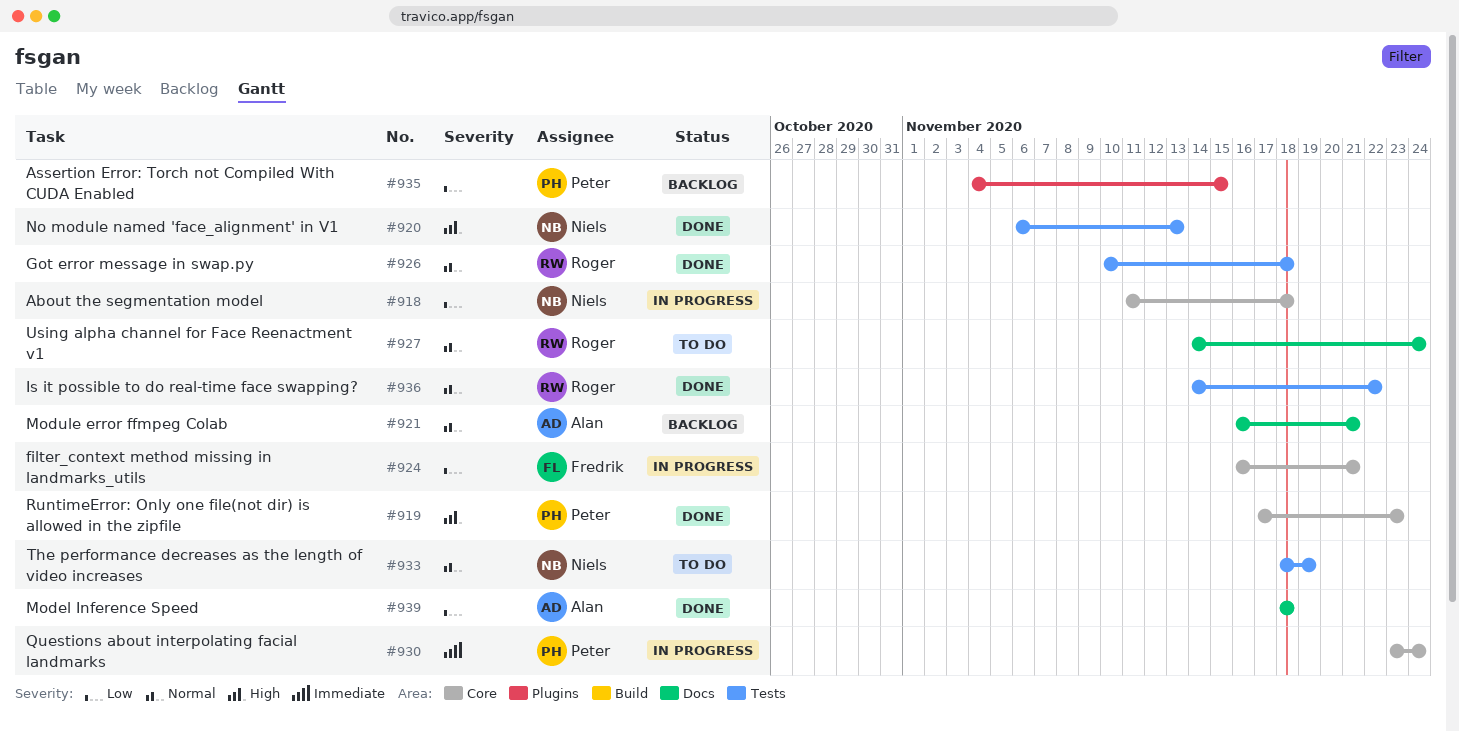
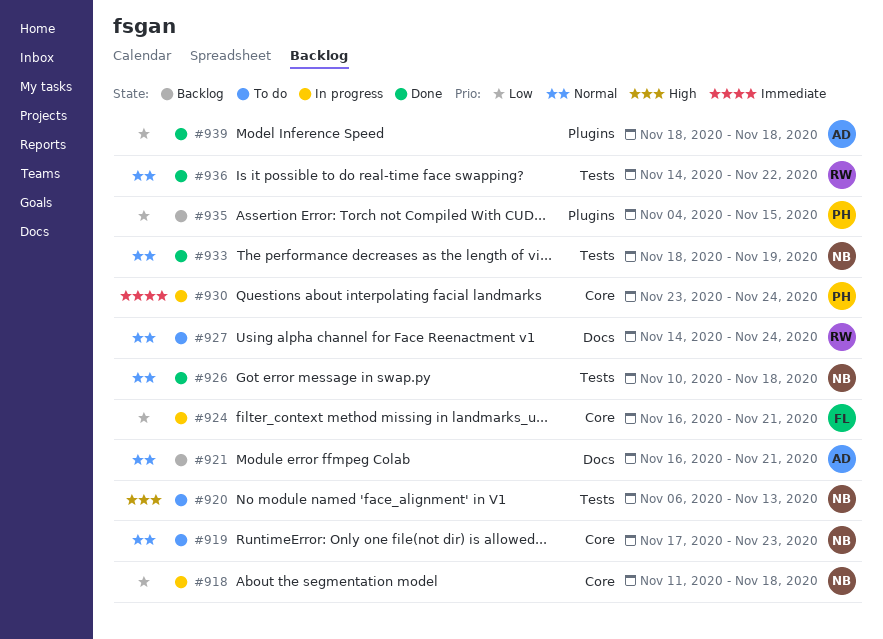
#919, status: Done -> To do
#919, owner: Peter -> Niels
#919, priority: High -> Normal
#920, status: Done -> To do
#926, owner: Roger -> Niels
#933, status: To do -> Done
#939, label: Docs -> Plugins

